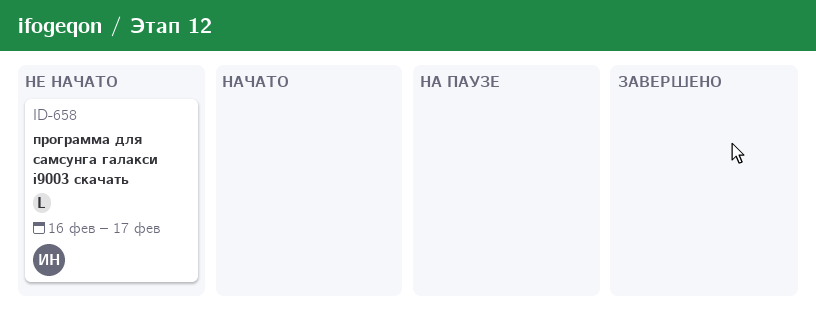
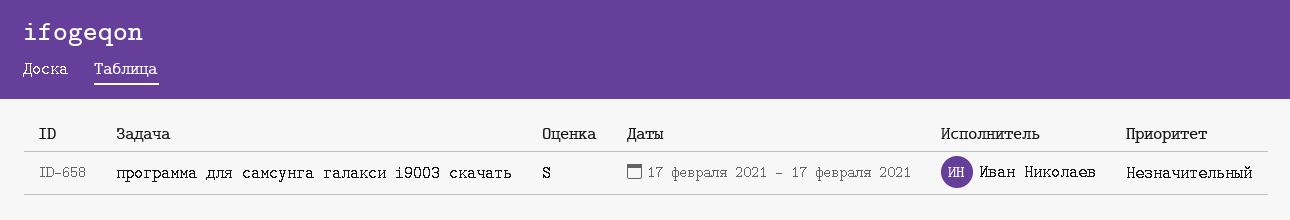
ID-658, estimate: L -> S
ID-658, start: Feb 16 -> Feb 17

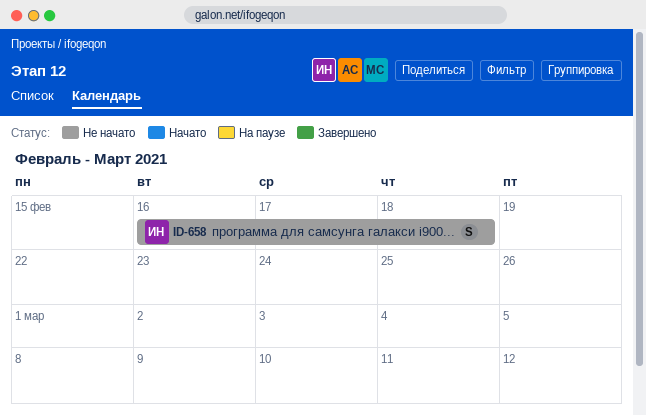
ID-658, start: Feb 17 -> Feb 16
ID-658, due: Feb 17 -> Feb 18

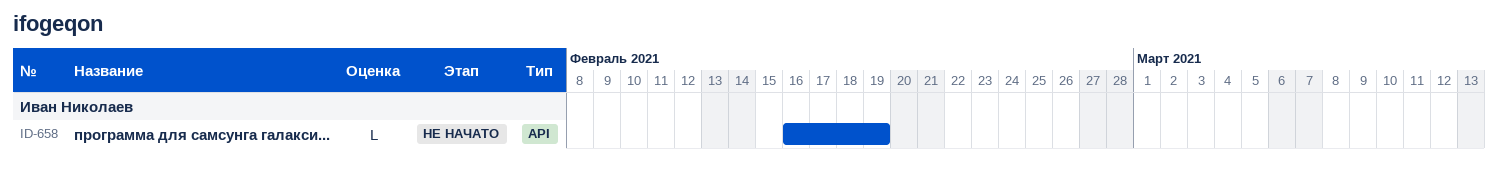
ID-658, estimate: S -> L
ID-658, due: Feb 18 -> Feb 19

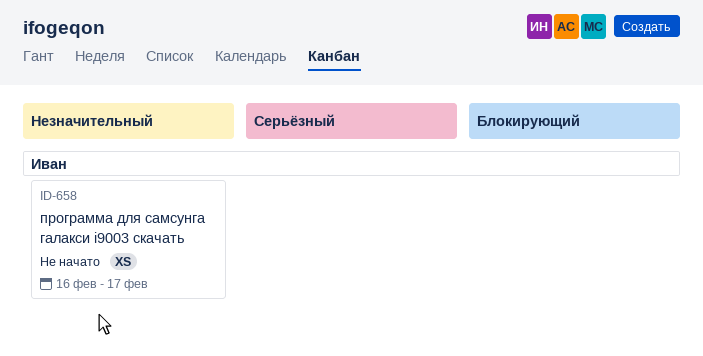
ID-658, estimate: L -> XS
ID-658, due: Feb 19 -> Feb 17

